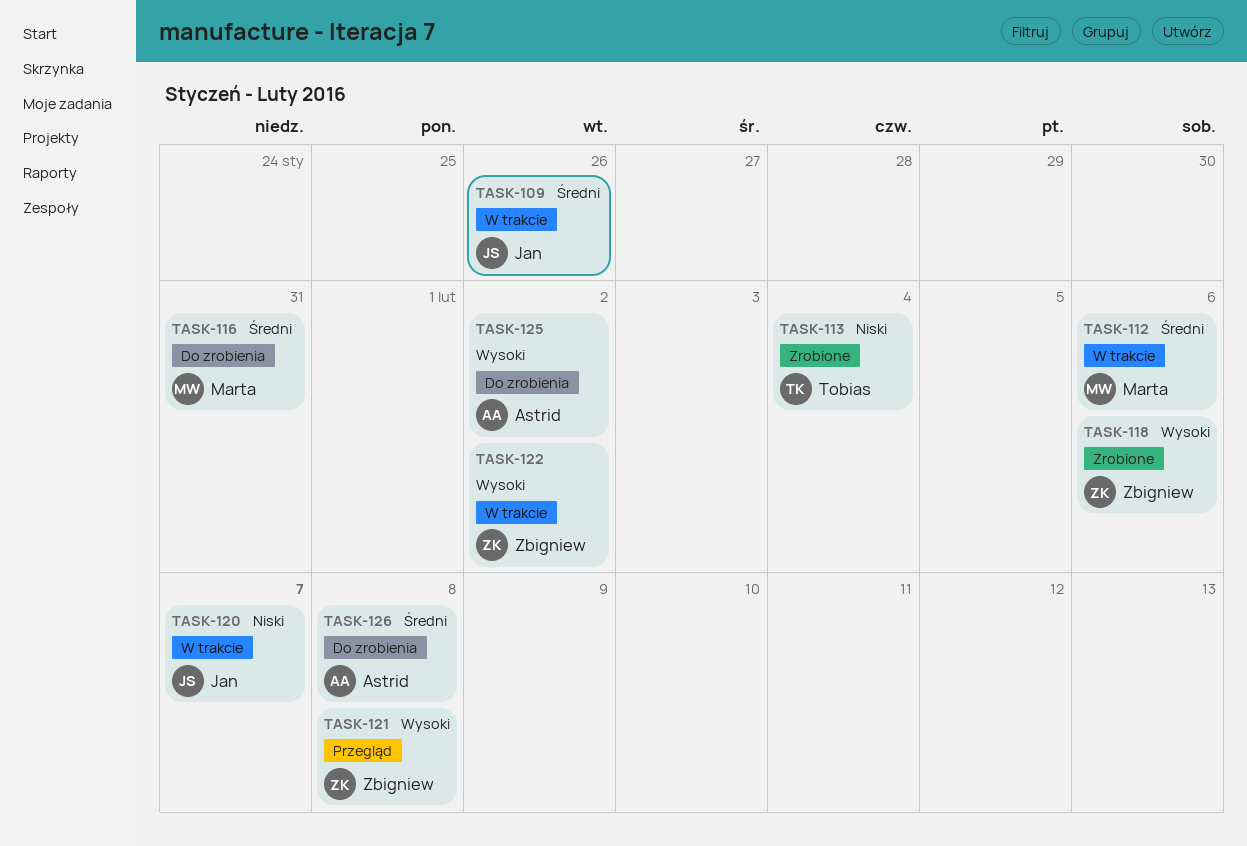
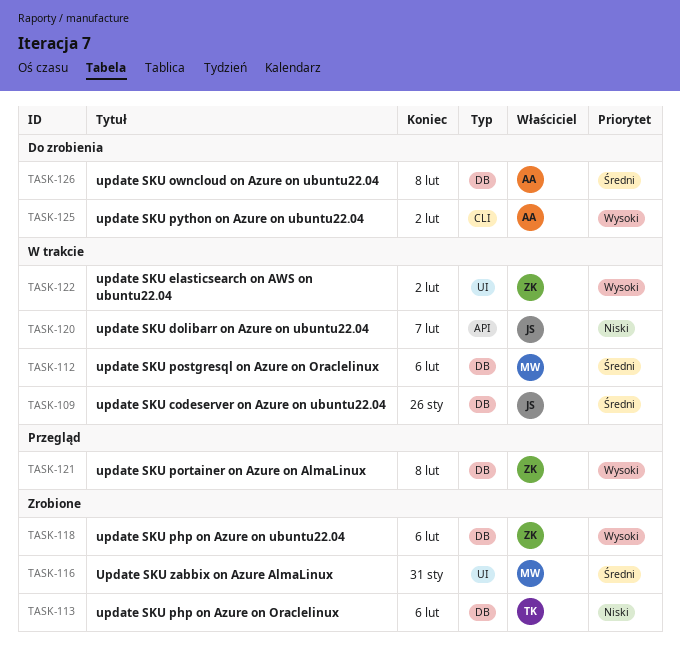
TASK-113, due: Feb 4 -> Feb 6
TASK-116, status: Do zrobienia -> Zrobione

